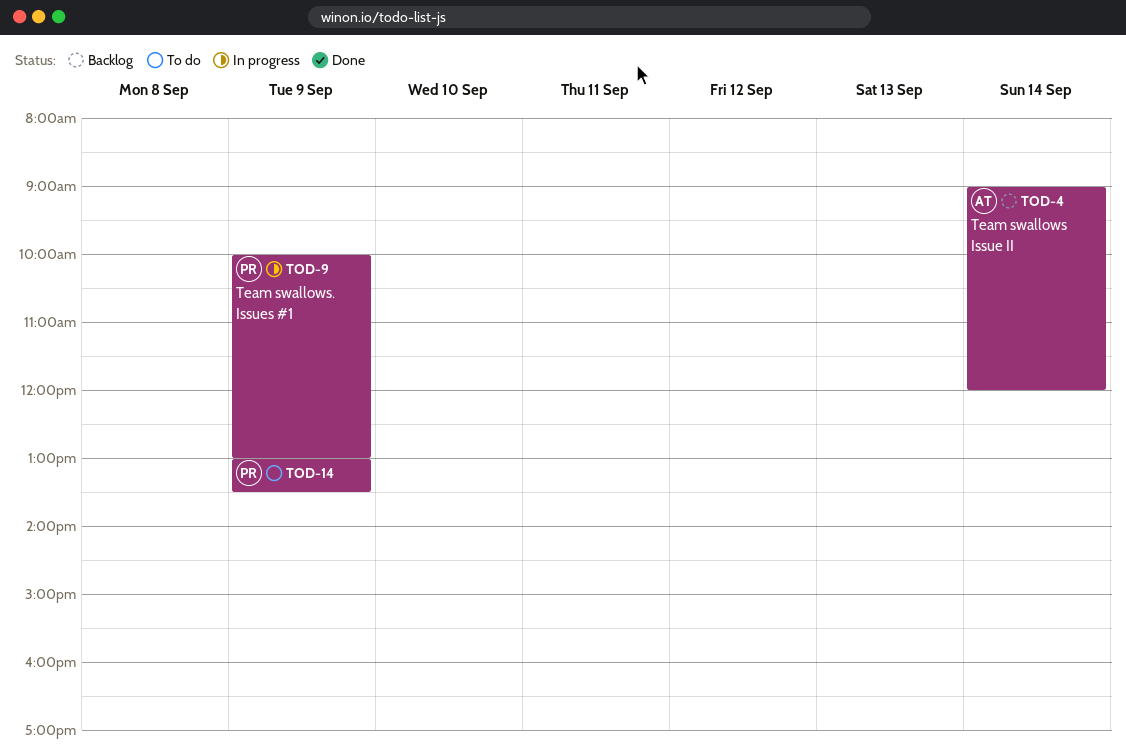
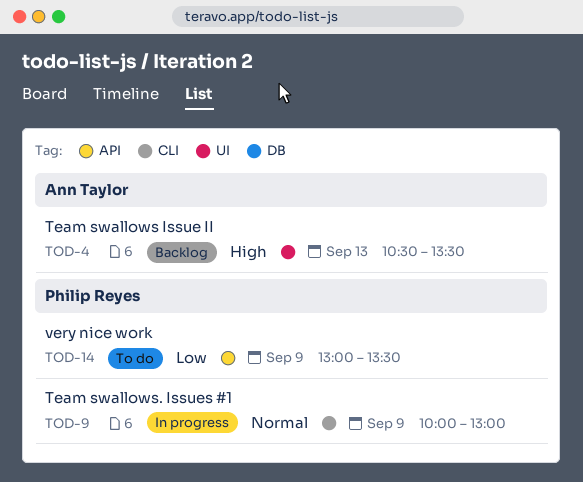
TOD-4, day: Sep 14 -> Sep 13
TOD-4, begins: 09:00 -> 10:30
TOD-4, ends: 12:00 -> 13:30

